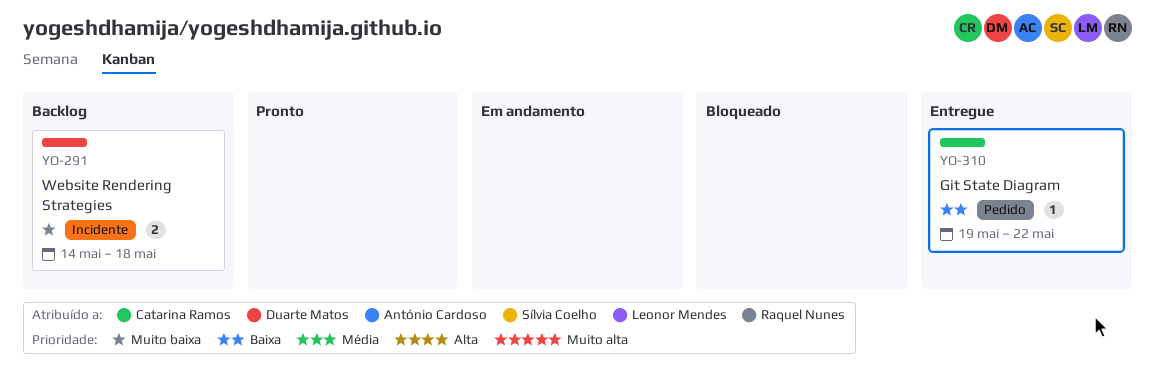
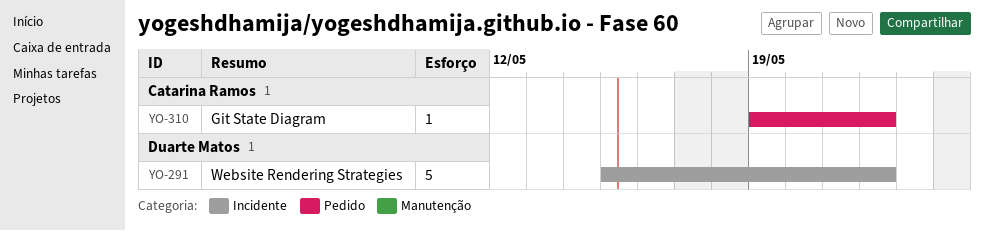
YO-291, estimate: 2 -> 5
YO-291, start: May 14 -> May 15
YO-291, due: May 18 -> May 22

